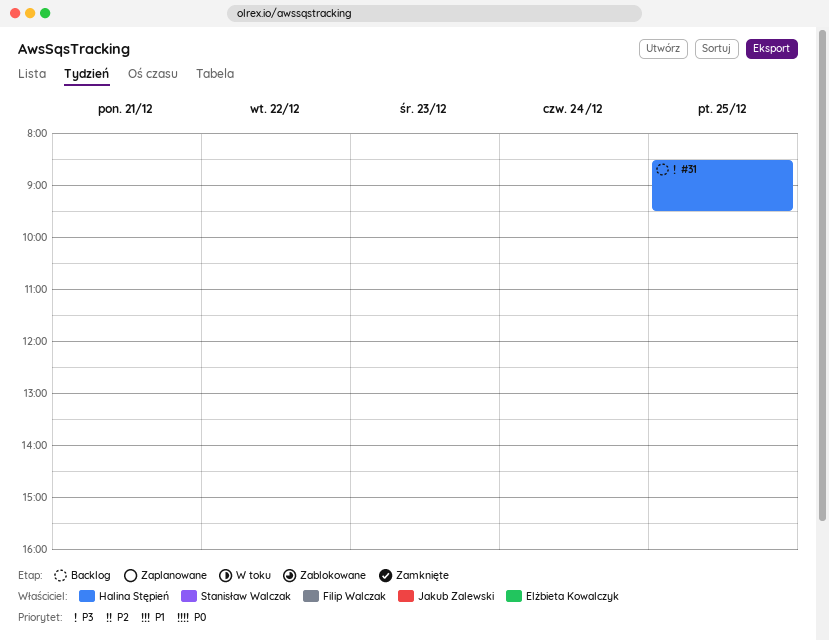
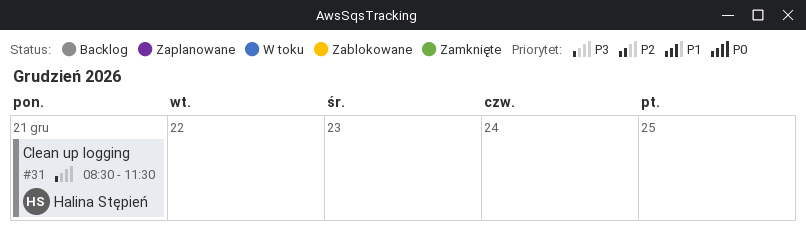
#31, day: Dec 25 -> Dec 21
#31, ends: 09:30 -> 11:30

